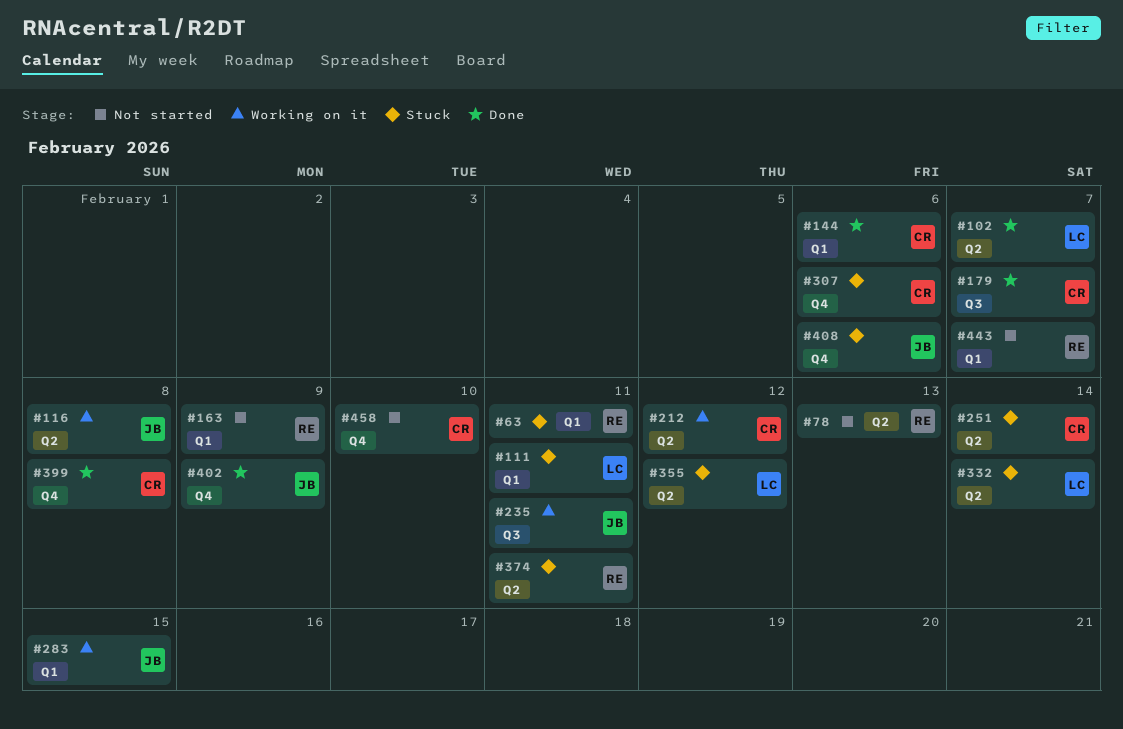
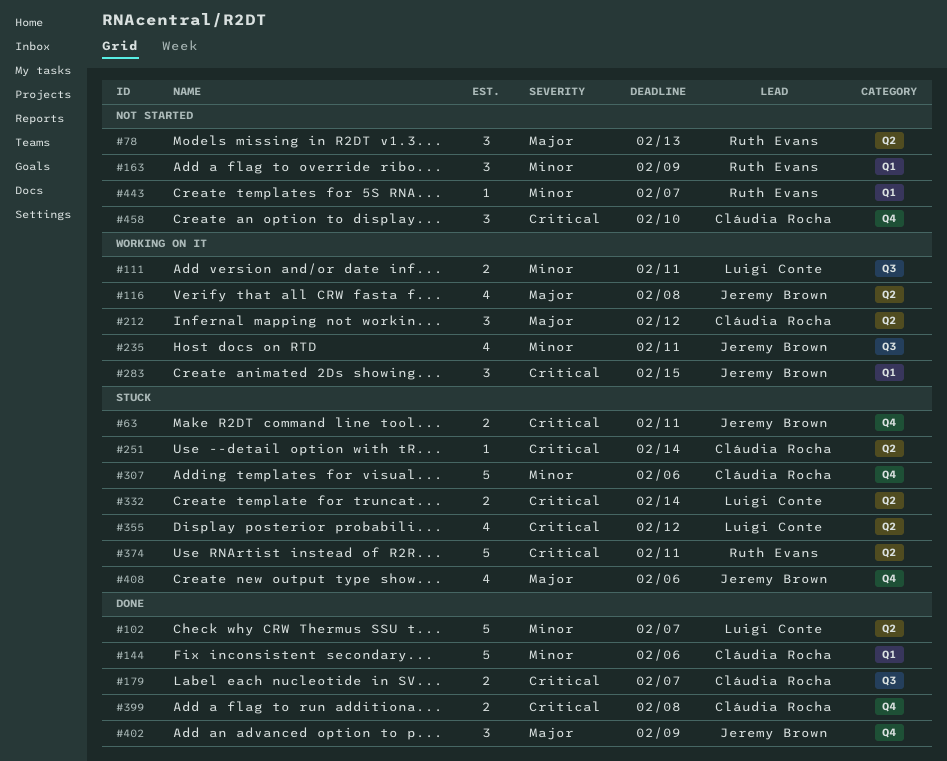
#63, owner: Ruth Evans -> Jeremy Brown
#63, label: Q1 -> Q4
#111, status: Stuck -> Working on it
#111, label: Q1 -> Q3

